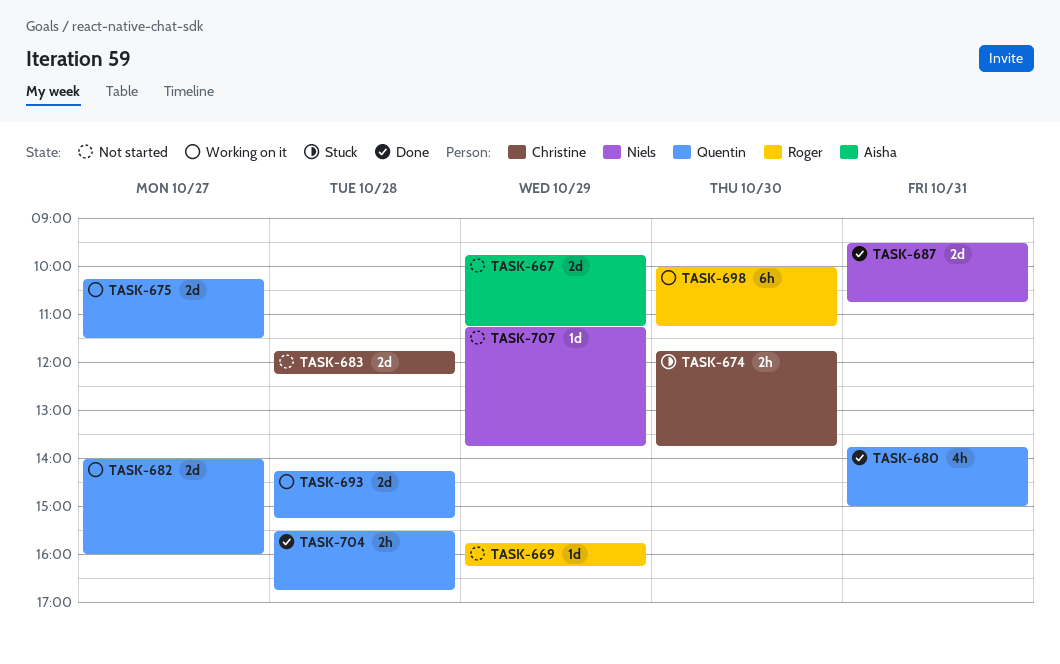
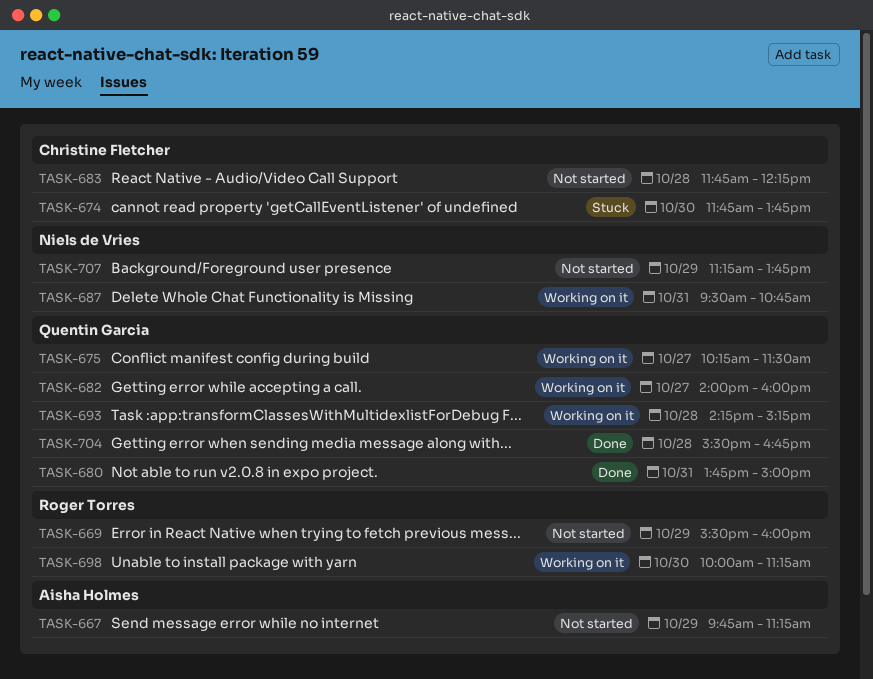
TASK-669, begins: 15:45 -> 15:30
TASK-669, ends: 16:15 -> 16:00
TASK-687, status: Done -> Working on it

